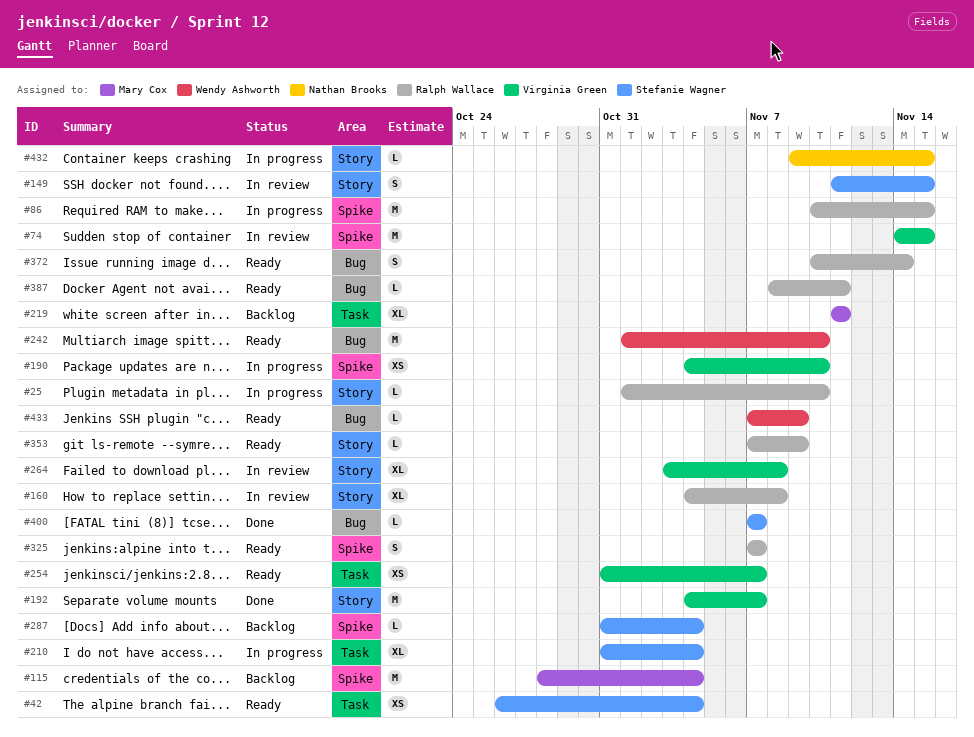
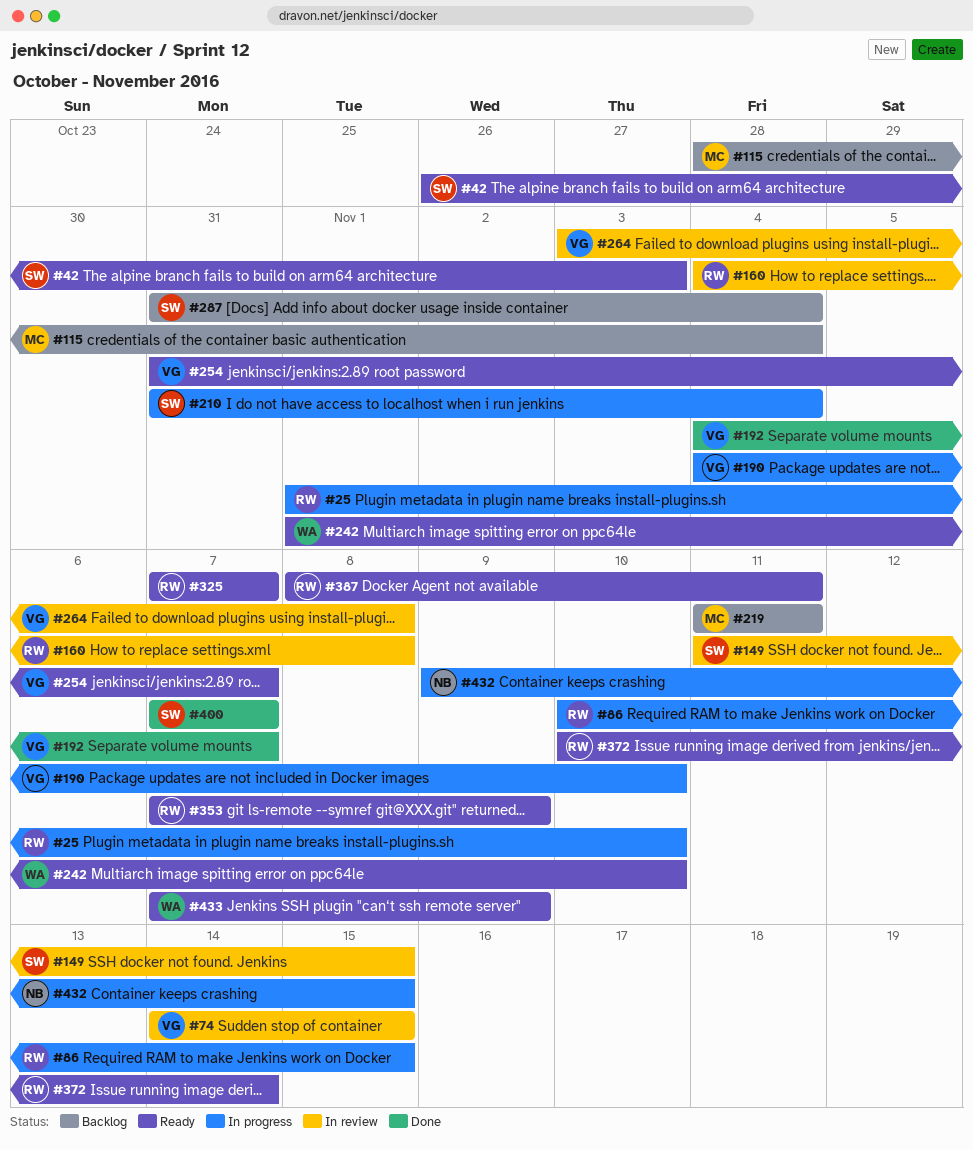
#42, due: Nov 4 -> Nov 3

